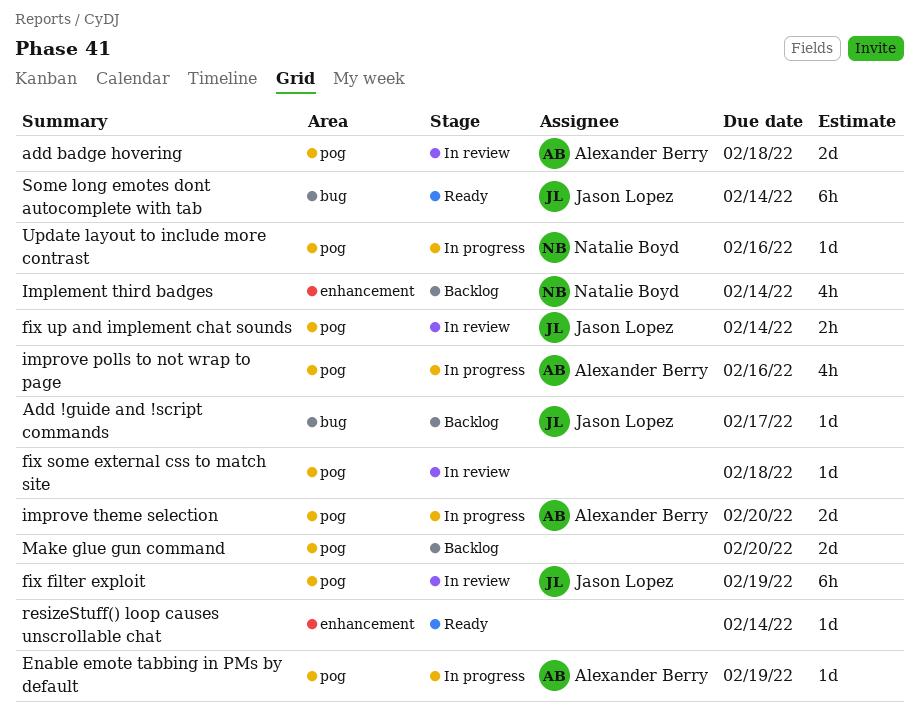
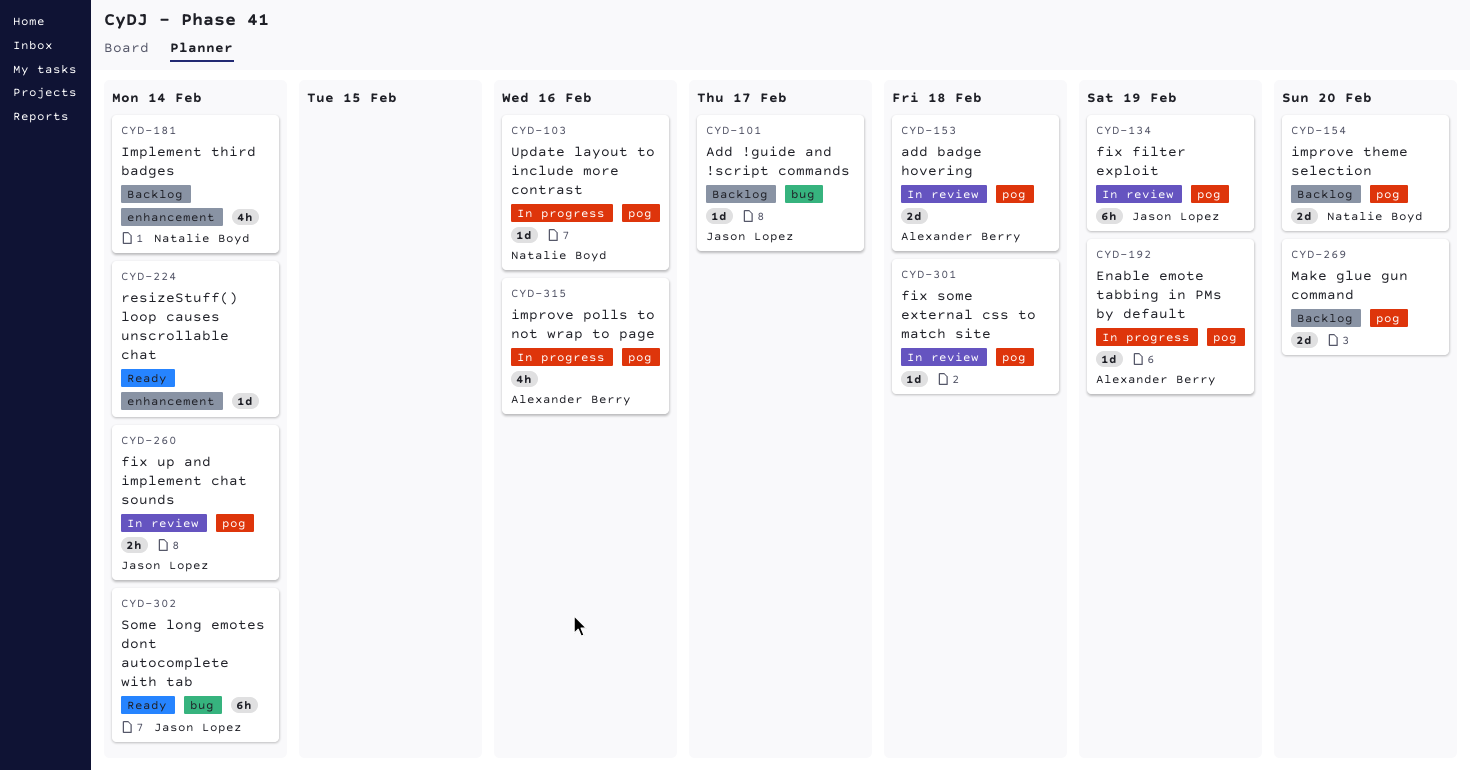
improve theme selection, status: In progress -> Backlog
improve theme selection, owner: Alexander Berry -> Natalie Boyd

